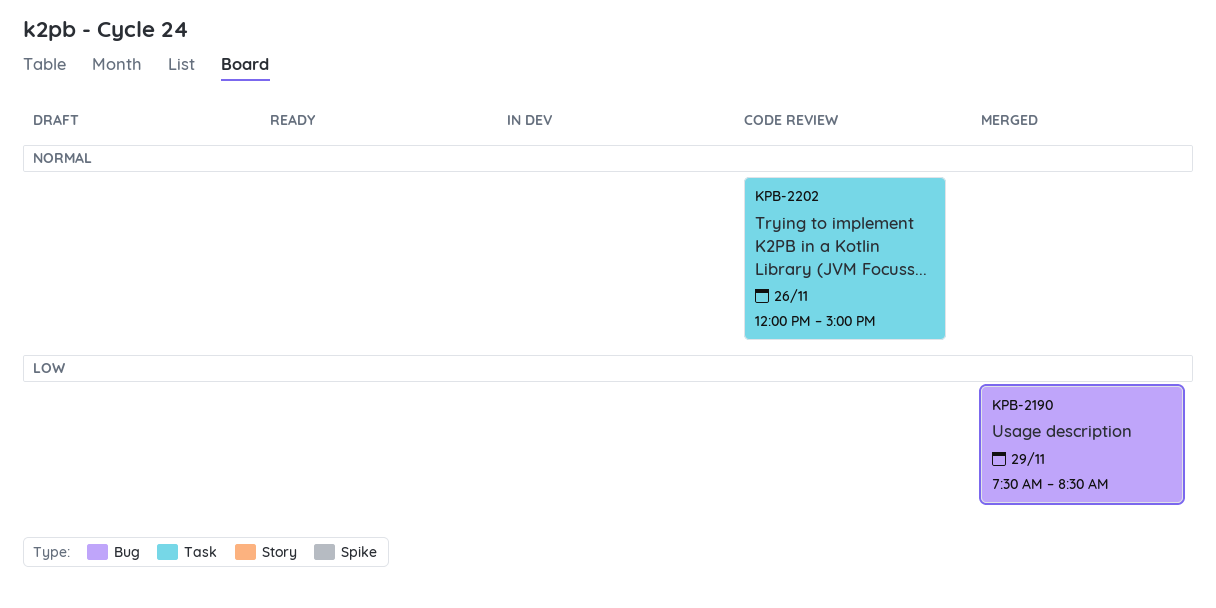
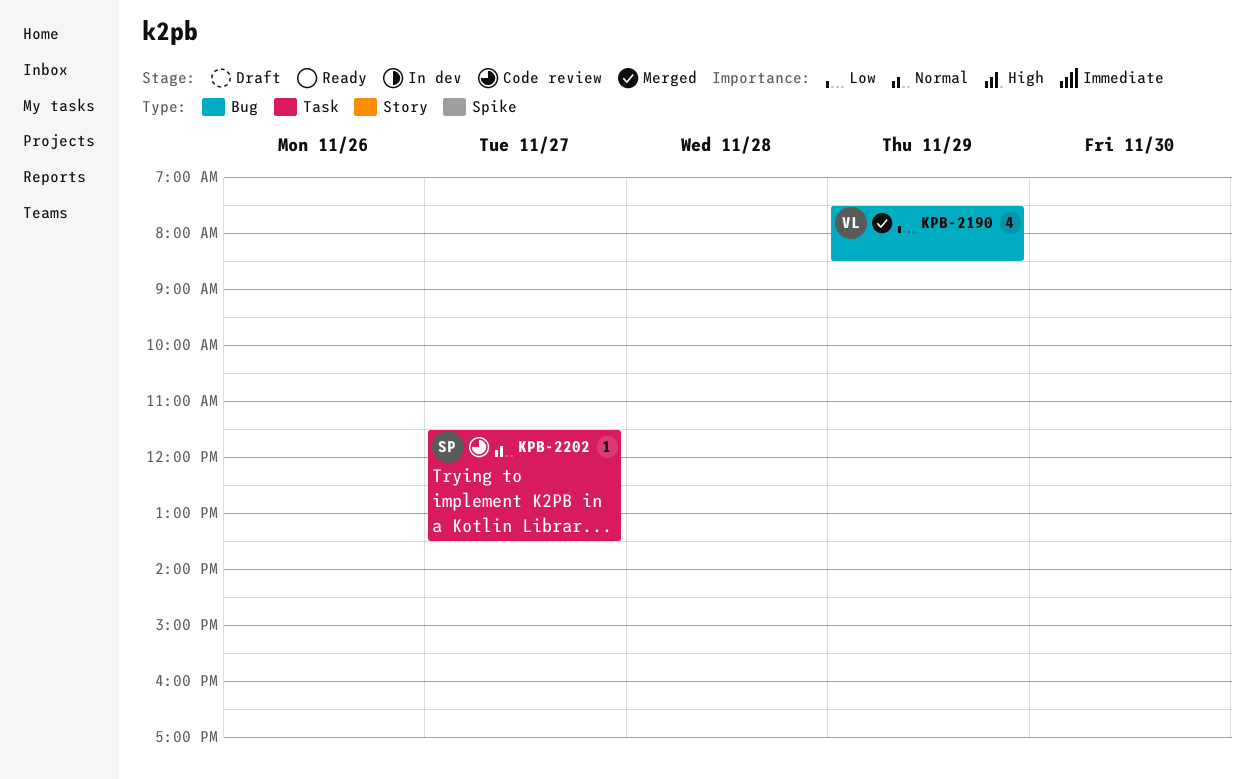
KPB-2202, day: Nov 26 -> Nov 27
KPB-2202, begins: 12:00 -> 11:30
KPB-2202, ends: 15:00 -> 13:30

